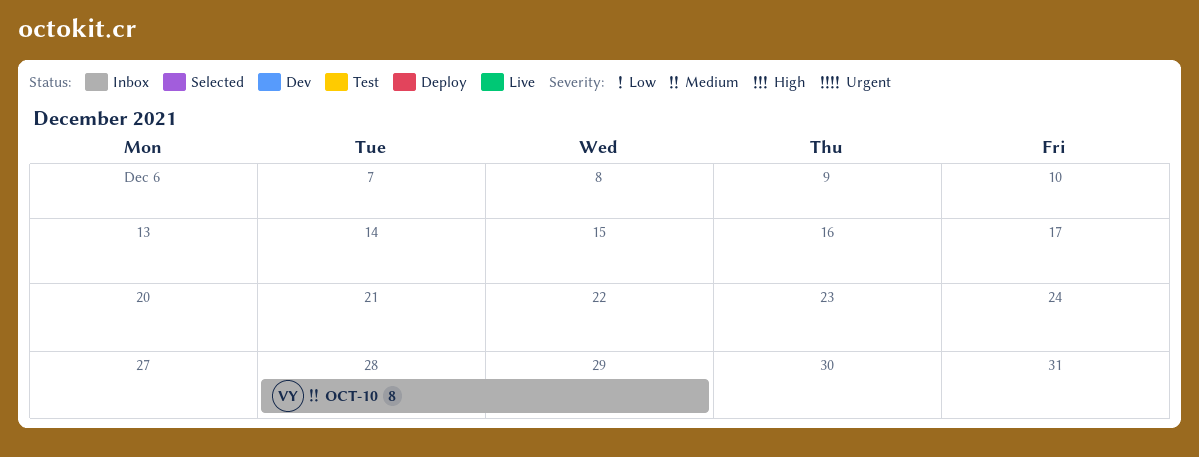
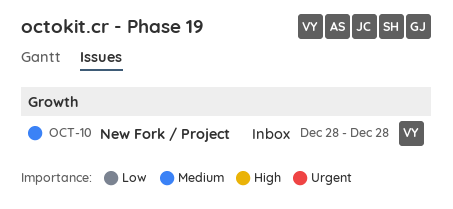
OCT-10, due: Dec 29 -> Dec 28

